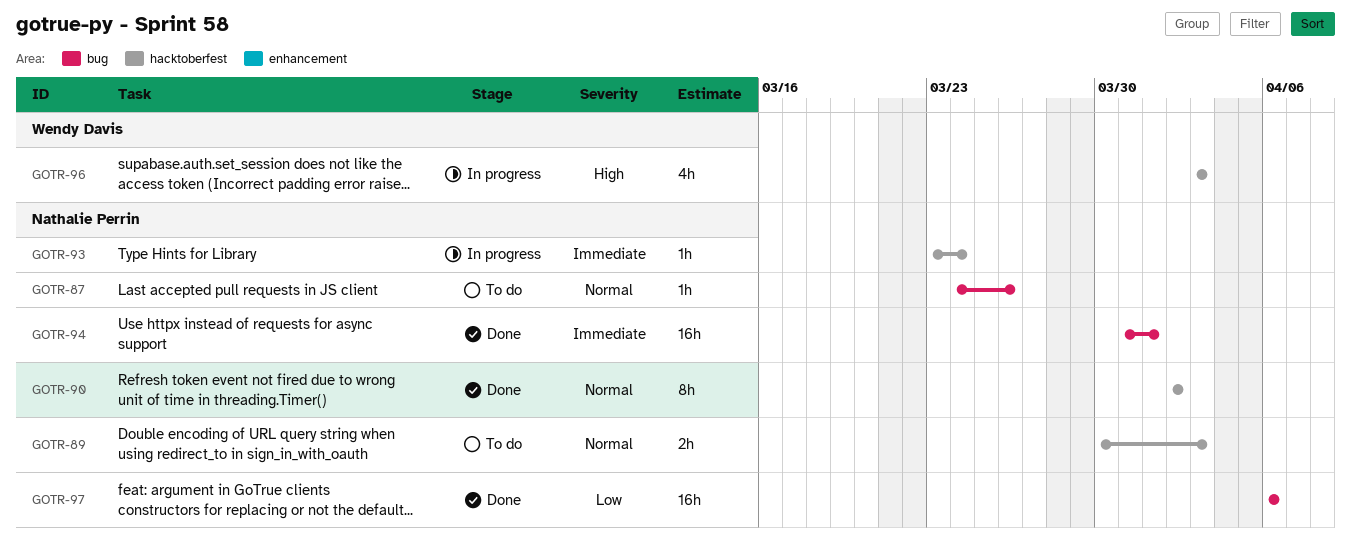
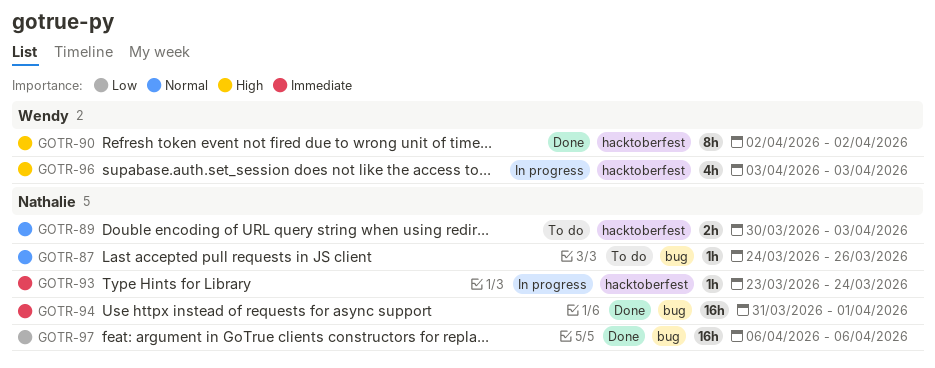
GOTR-90, owner: Nathalie Perrin -> Wendy Davis
GOTR-90, priority: Normal -> High

